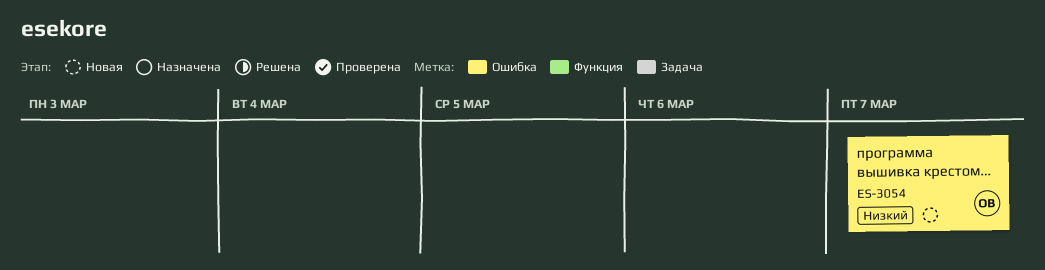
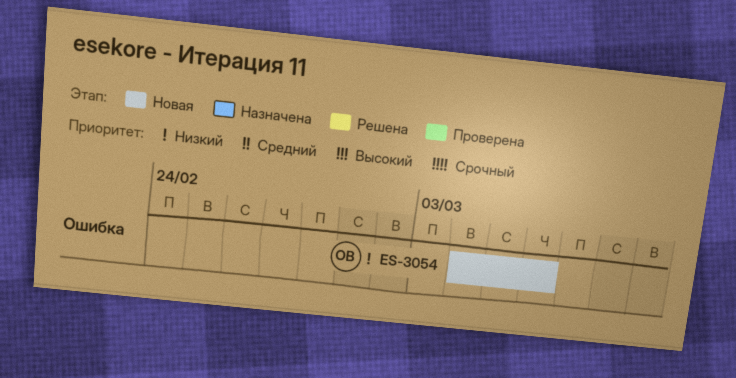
ES-3054, due: Mar 7 -> Mar 6

